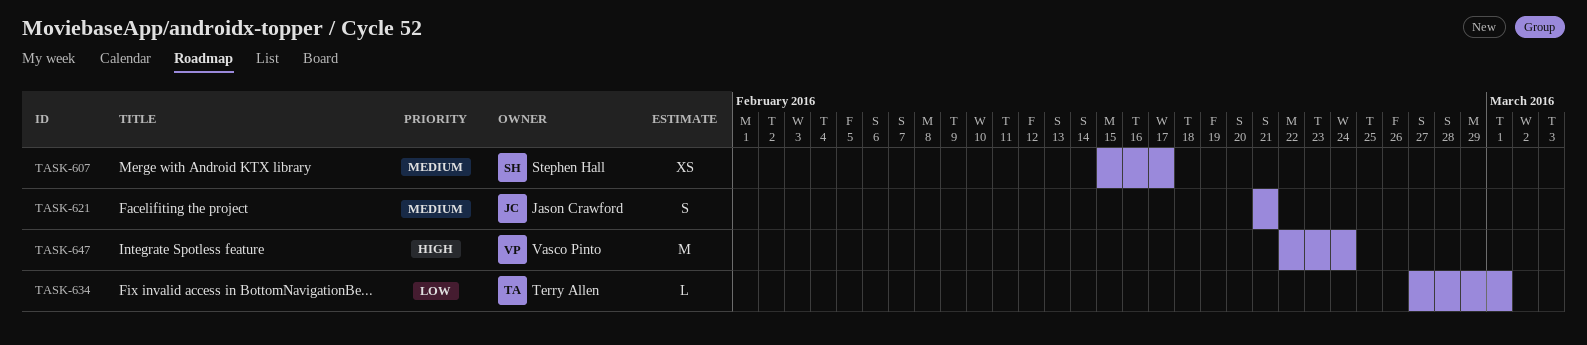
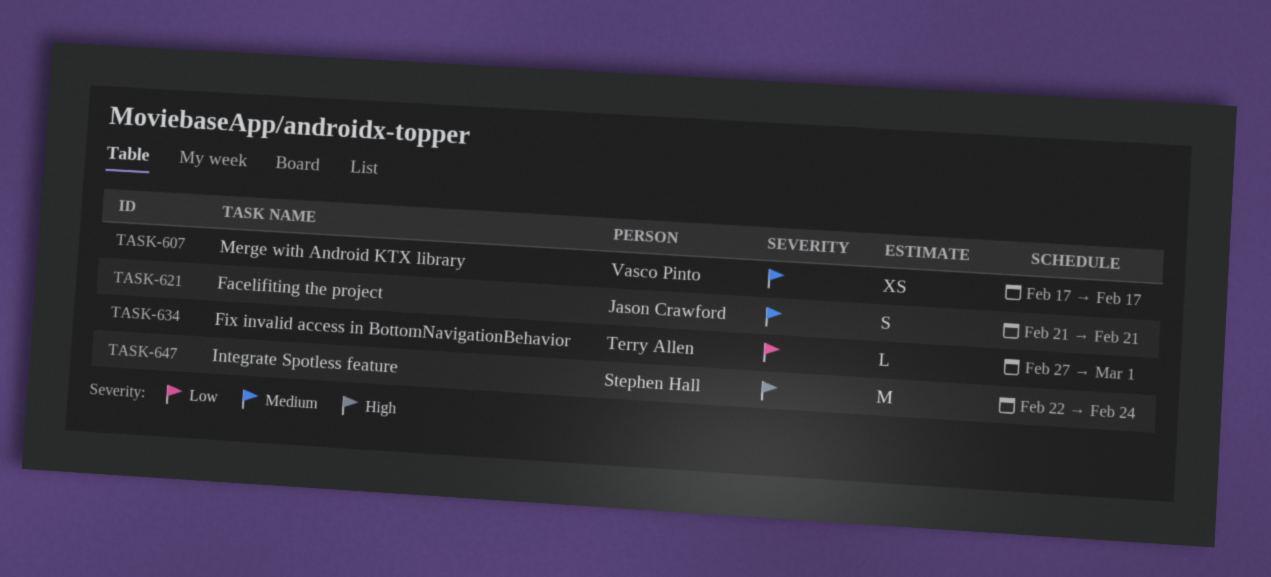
TASK-607, owner: Stephen Hall -> Vasco Pinto
TASK-607, start: Feb 15 -> Feb 17
TASK-647, owner: Vasco Pinto -> Stephen Hall

